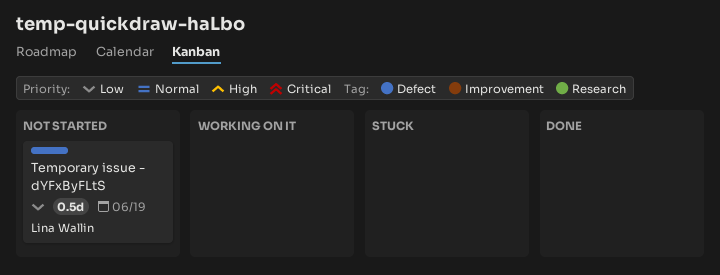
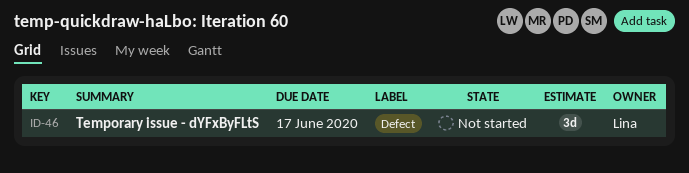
Temporary issue - dYFxByFLtS, estimate: 0.5d -> 3d
Temporary issue - dYFxByFLtS, due: Jun 19 -> Jun 17

